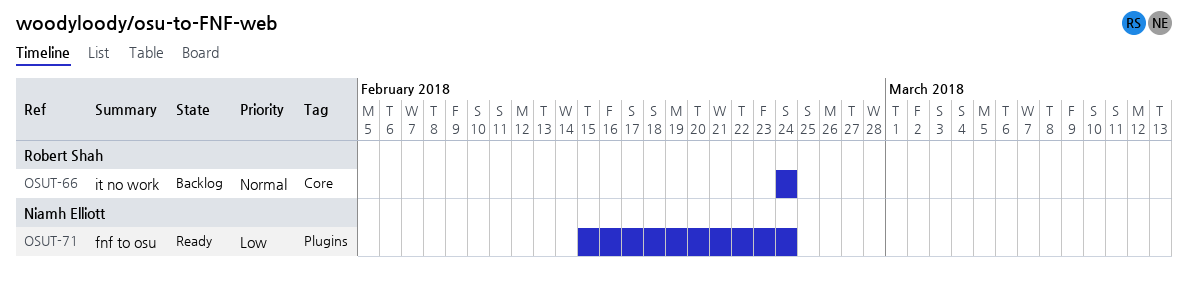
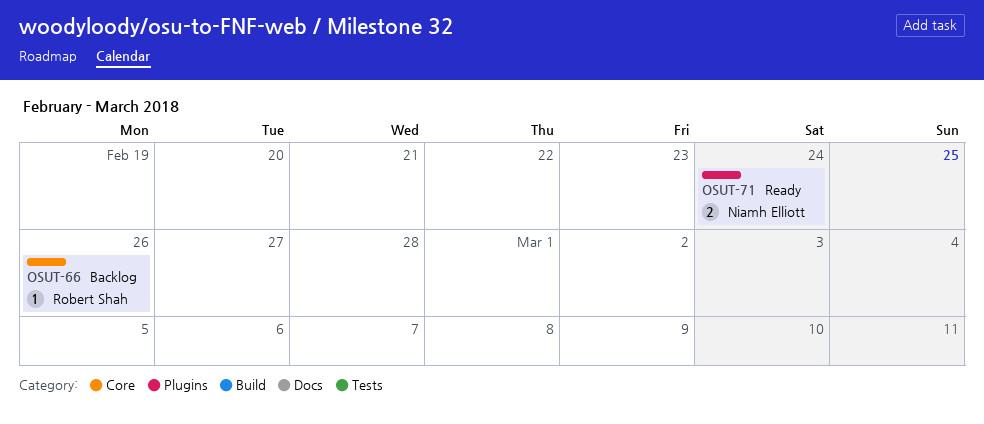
OSUT-66, due: Feb 24 -> Feb 26

